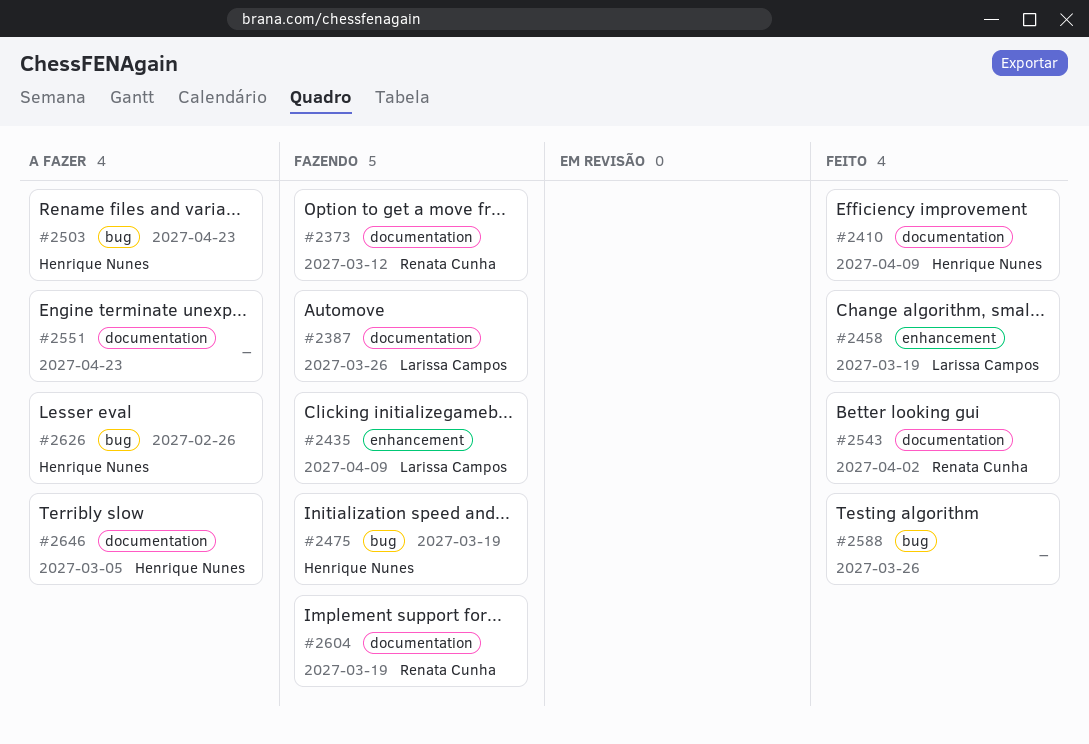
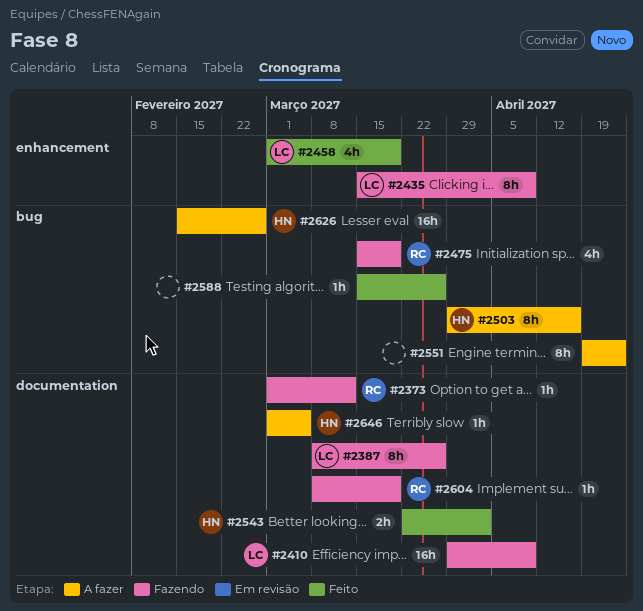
#2410, status: Feito -> Fazendo
#2410, owner: Henrique Nunes -> Larissa Campos
#2475, owner: Henrique Nunes -> Renata Cunha
#2503, due: Apr 23 -> Apr 16
#2543, owner: Renata Cunha -> Henrique Nunes
#2551, label: documentation -> bug

